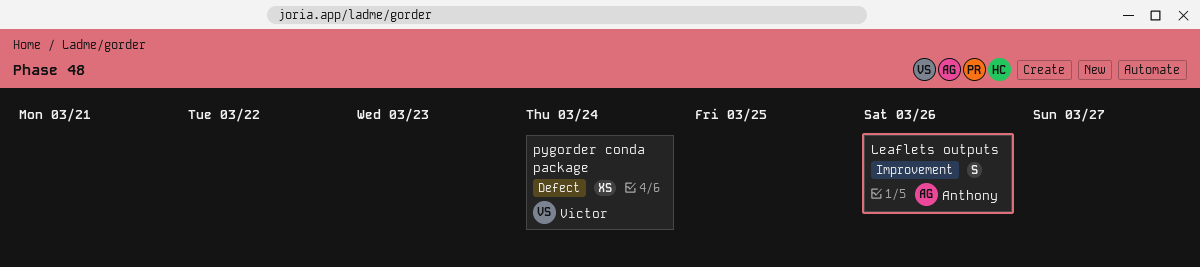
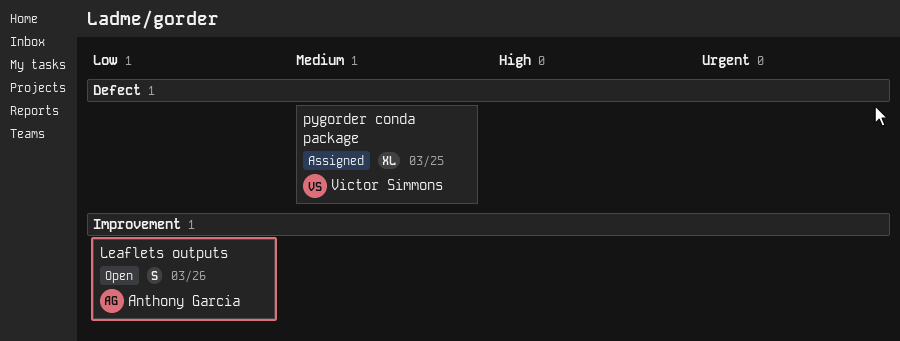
pygorder conda package, estimate: XS -> XL
pygorder conda package, due: Mar 24 -> Mar 25

